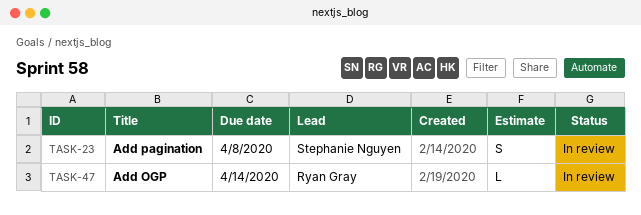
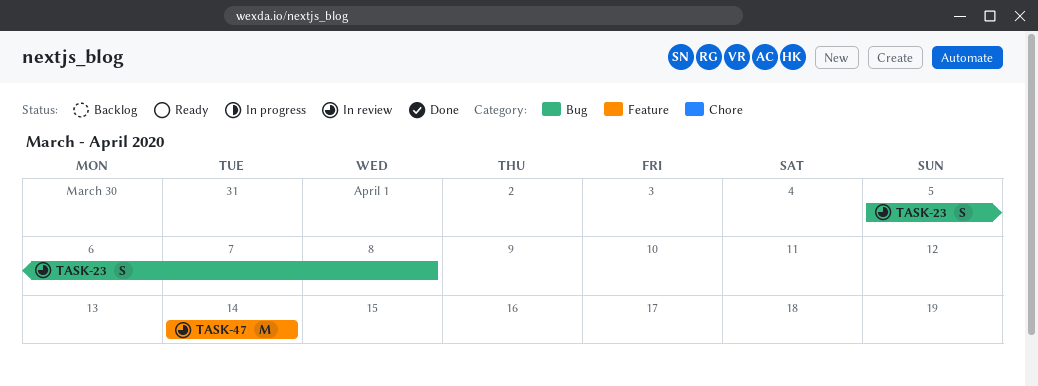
TASK-47, estimate: L -> M

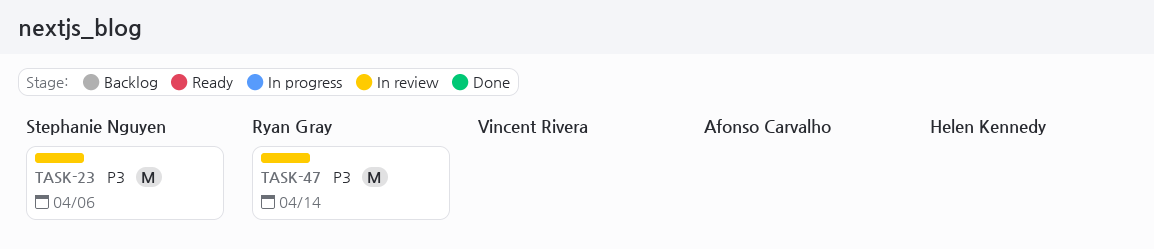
TASK-23, estimate: S -> M
TASK-23, due: Apr 8 -> Apr 6

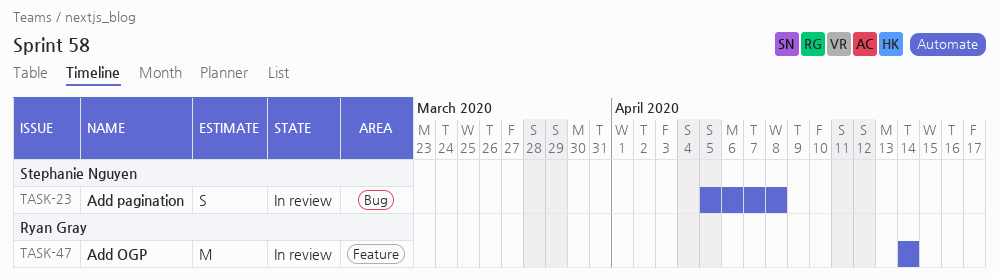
TASK-23, estimate: M -> S
TASK-23, due: Apr 6 -> Apr 8

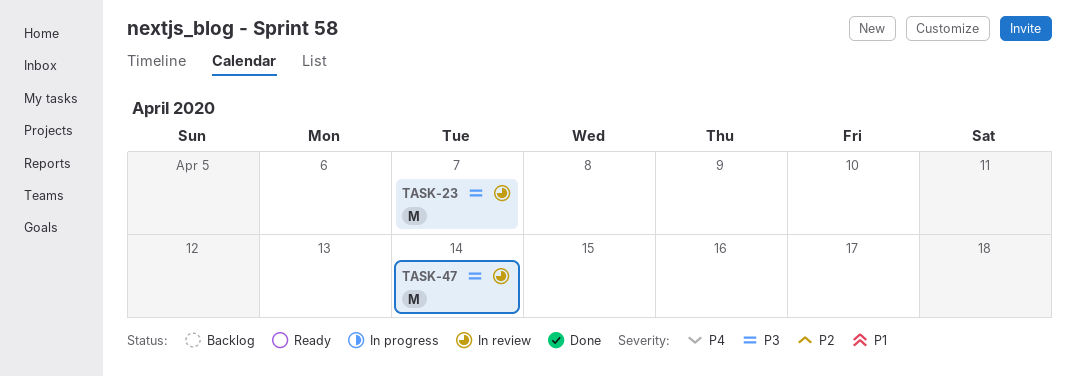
TASK-23, estimate: S -> M
TASK-23, due: Apr 8 -> Apr 7

